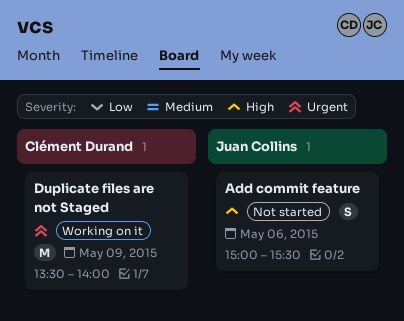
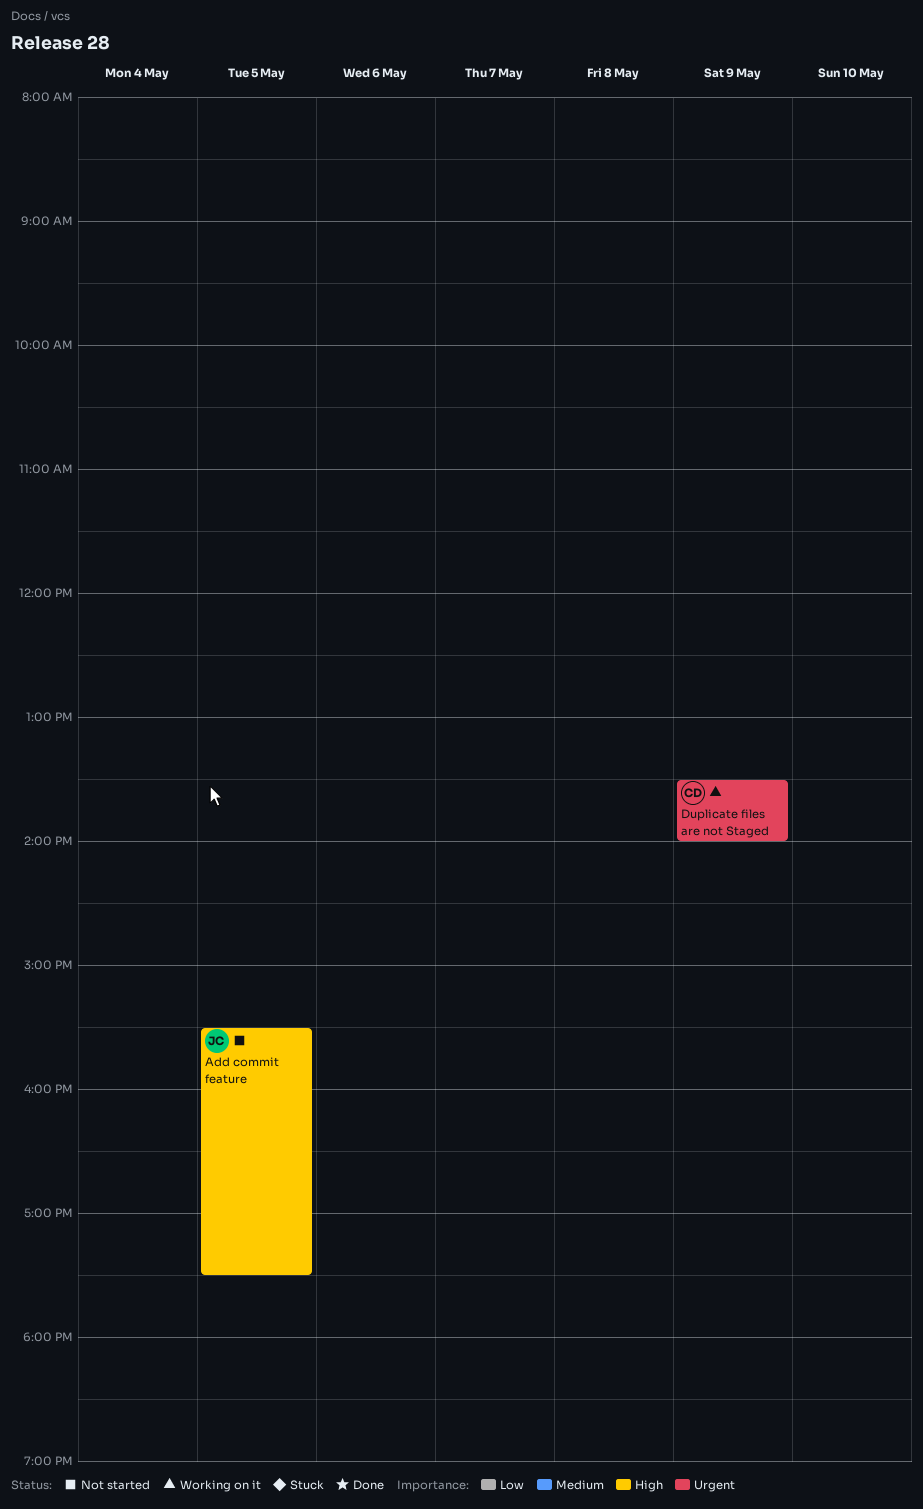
Add commit feature, day: May 6 -> May 5
Add commit feature, begins: 15:00 -> 15:30
Add commit feature, ends: 15:30 -> 17:30

